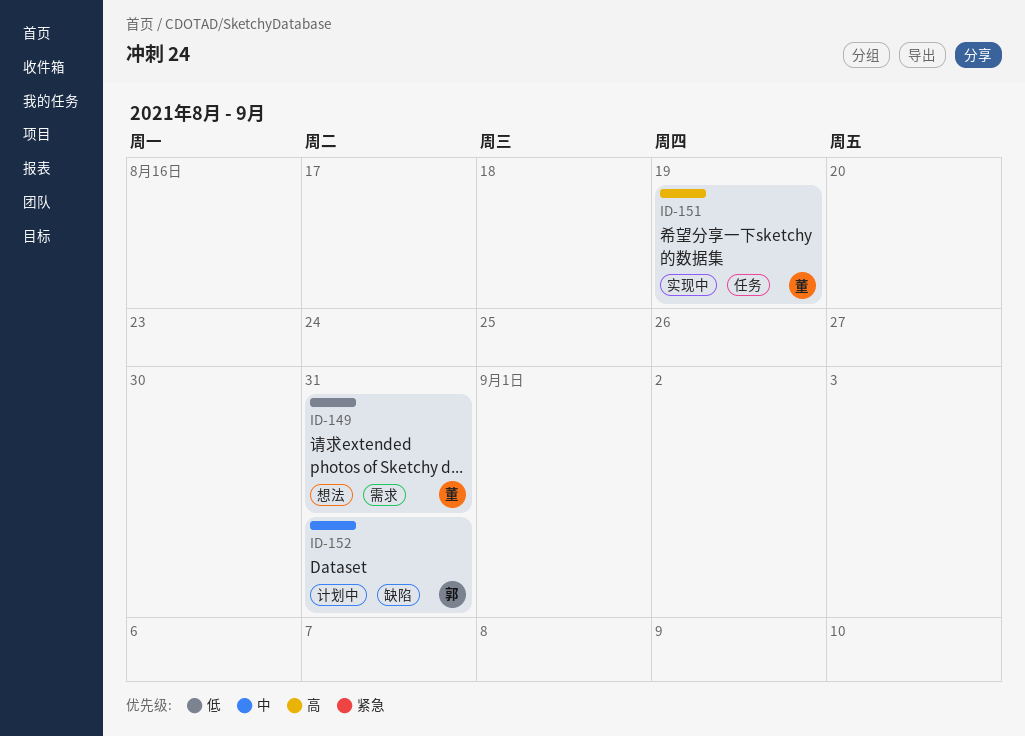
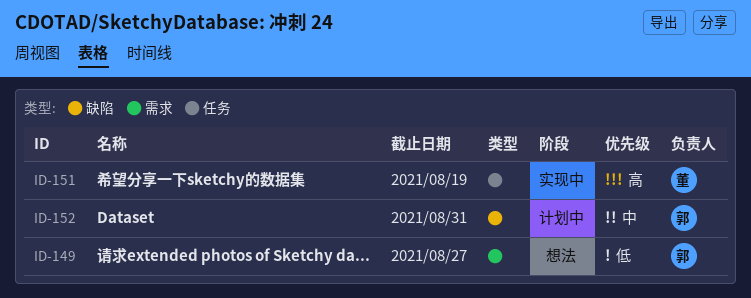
ID-149, owner: 董 -> 郭
ID-149, due: Aug 31 -> Aug 27

